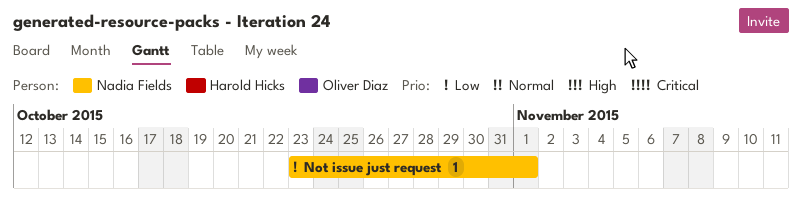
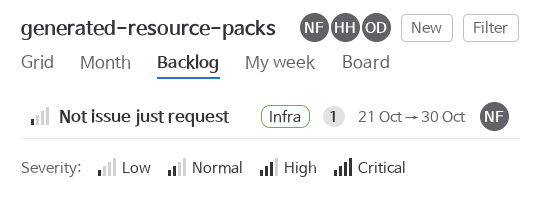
Not issue just request, start: Oct 23 -> Oct 21
Not issue just request, due: Nov 1 -> Oct 30

